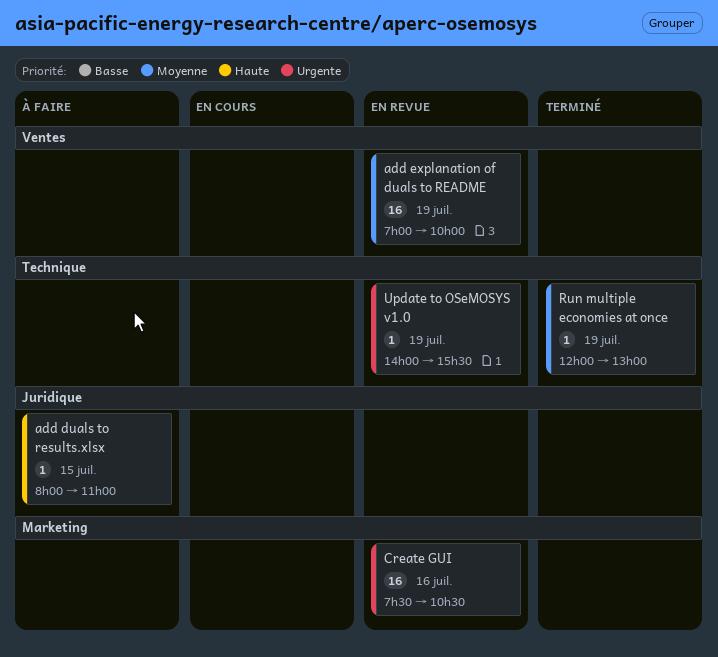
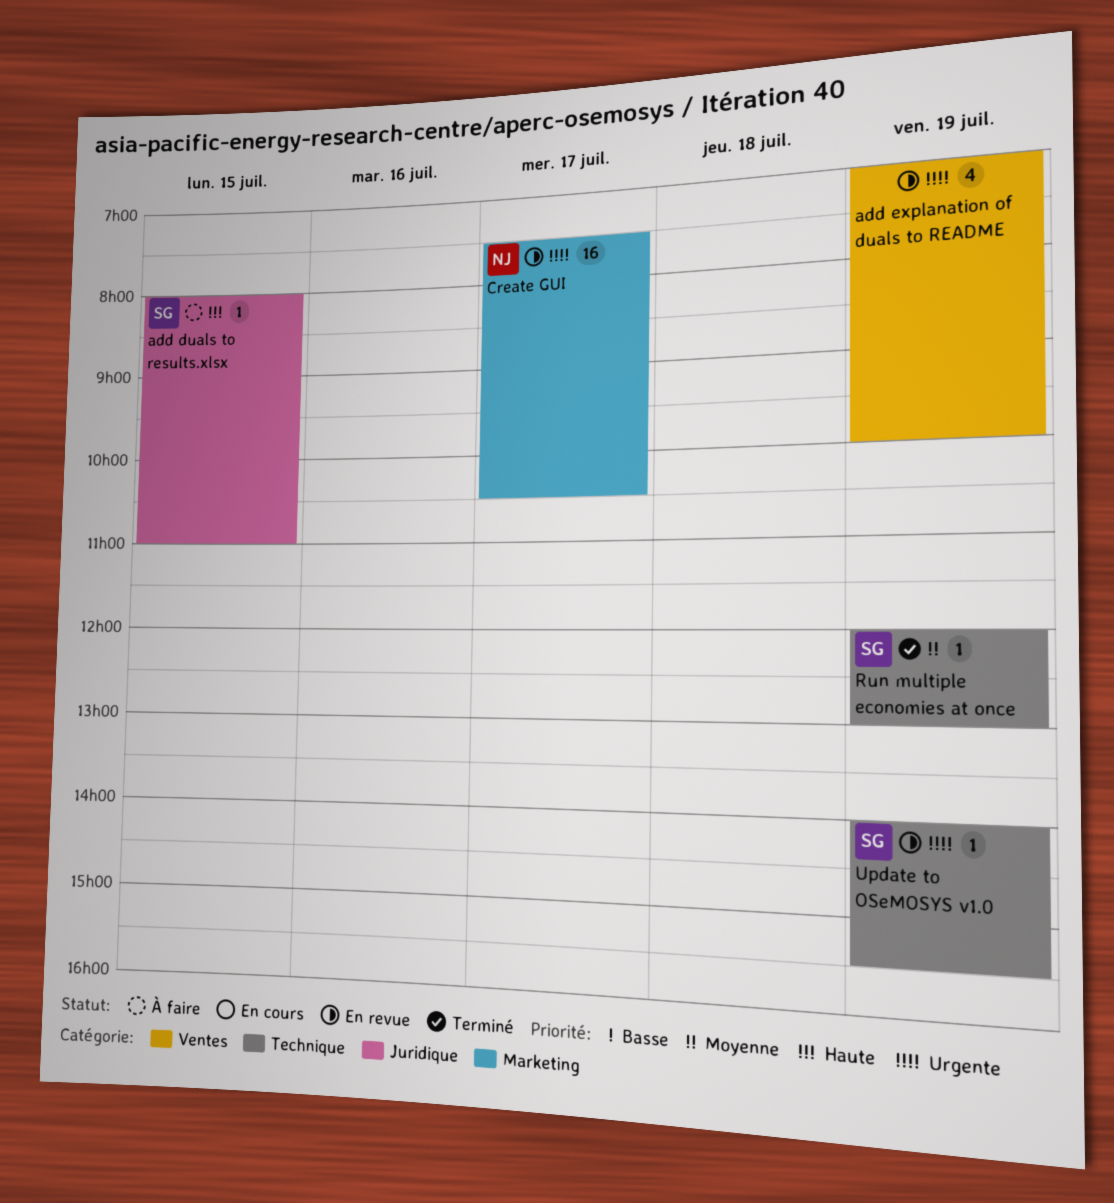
add explanation of duals to README, priority: Moyenne -> Urgente
add explanation of duals to README, estimate: 16 -> 4
Create GUI, day: Jul 16 -> Jul 17

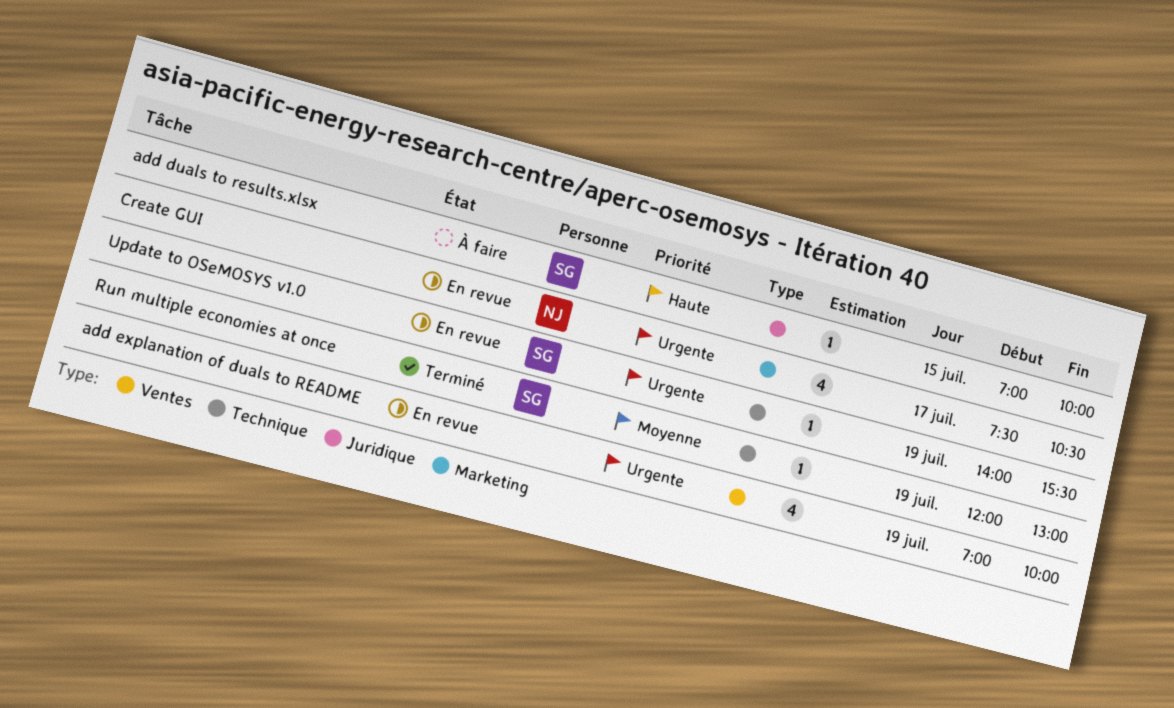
add duals to results.xlsx, begins: 08:00 -> 07:00
add duals to results.xlsx, ends: 11:00 -> 10:00
Create GUI, estimate: 16 -> 4

